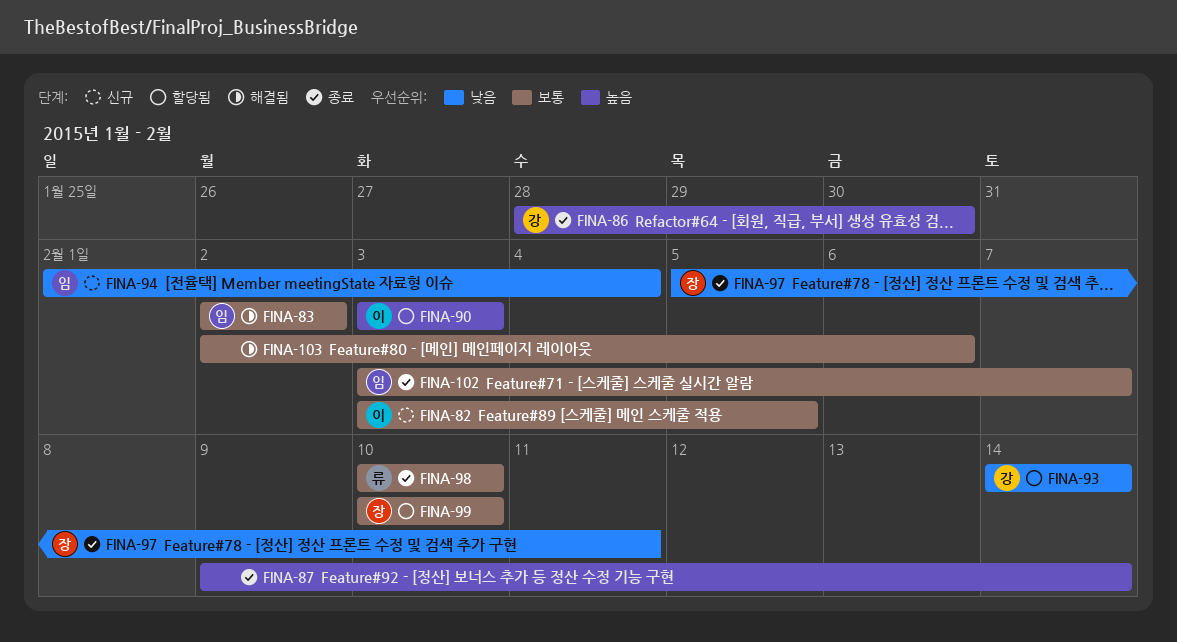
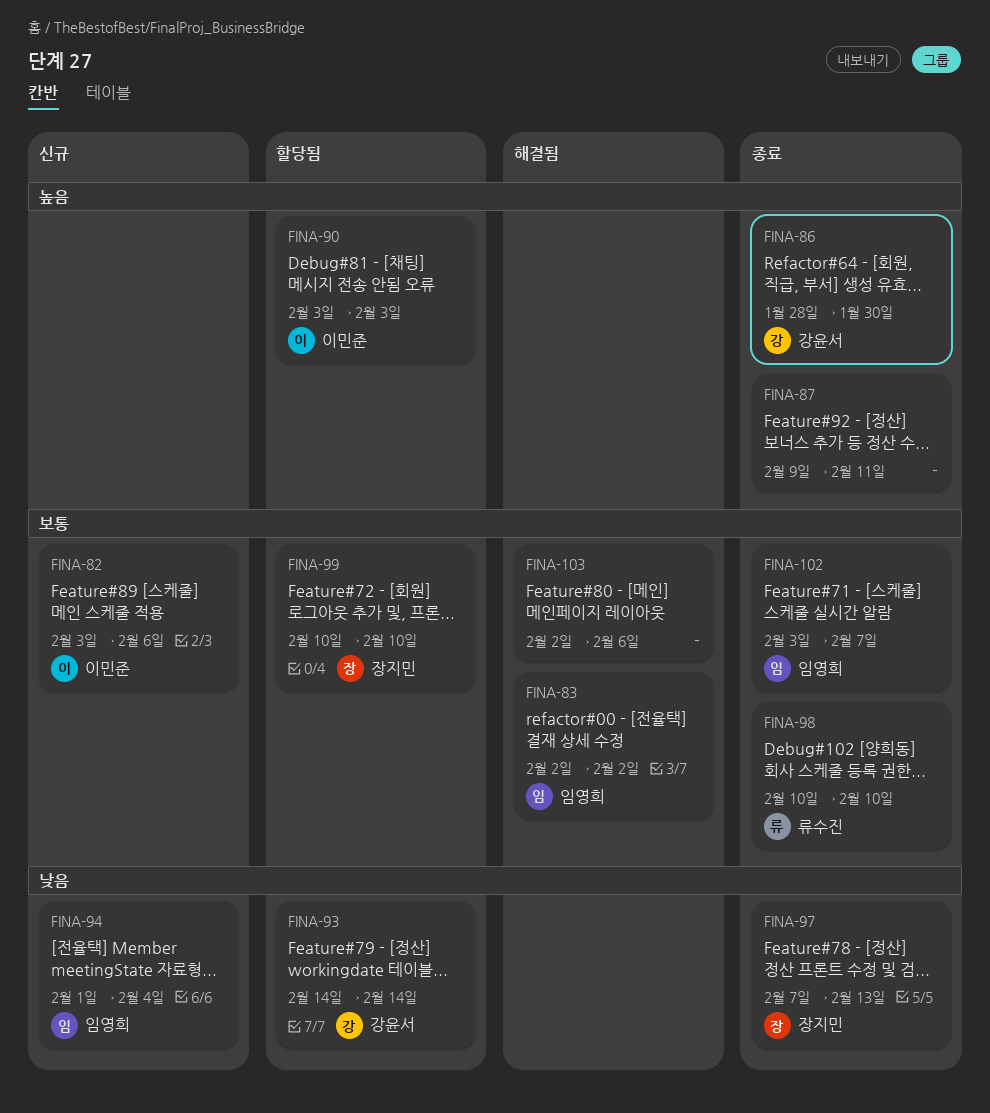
FINA-82, due: Feb 5 -> Feb 6
FINA-87, due: Feb 14 -> Feb 11
FINA-97, start: Feb 5 -> Feb 7
FINA-97, due: Feb 11 -> Feb 13

